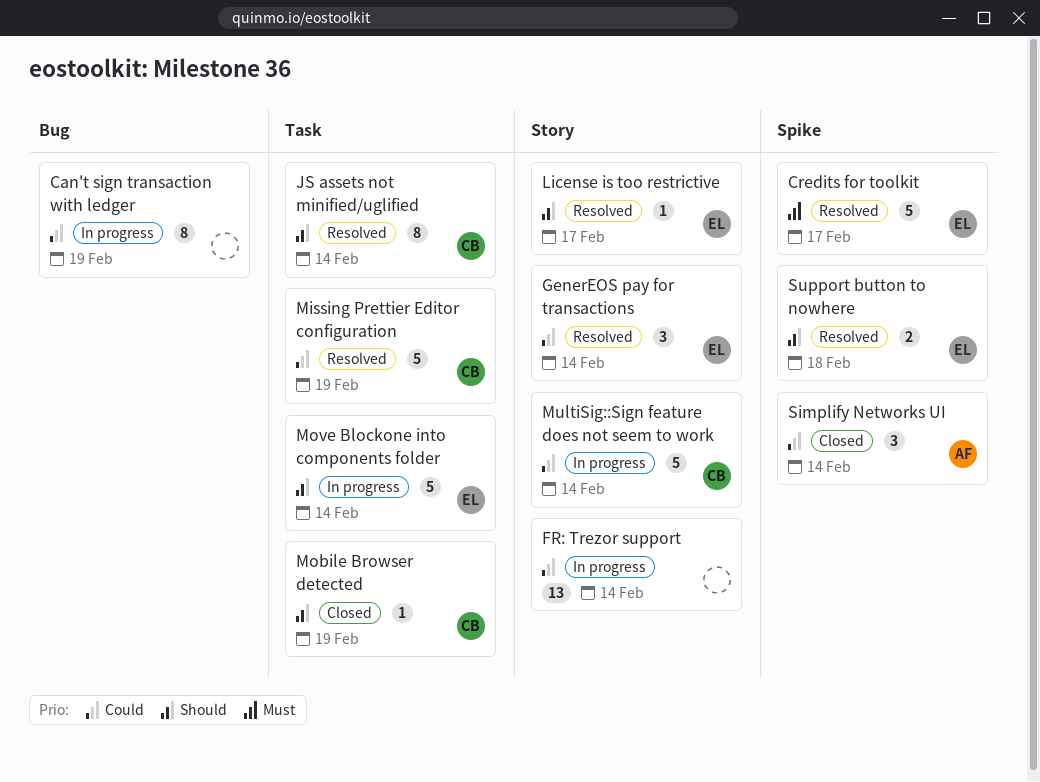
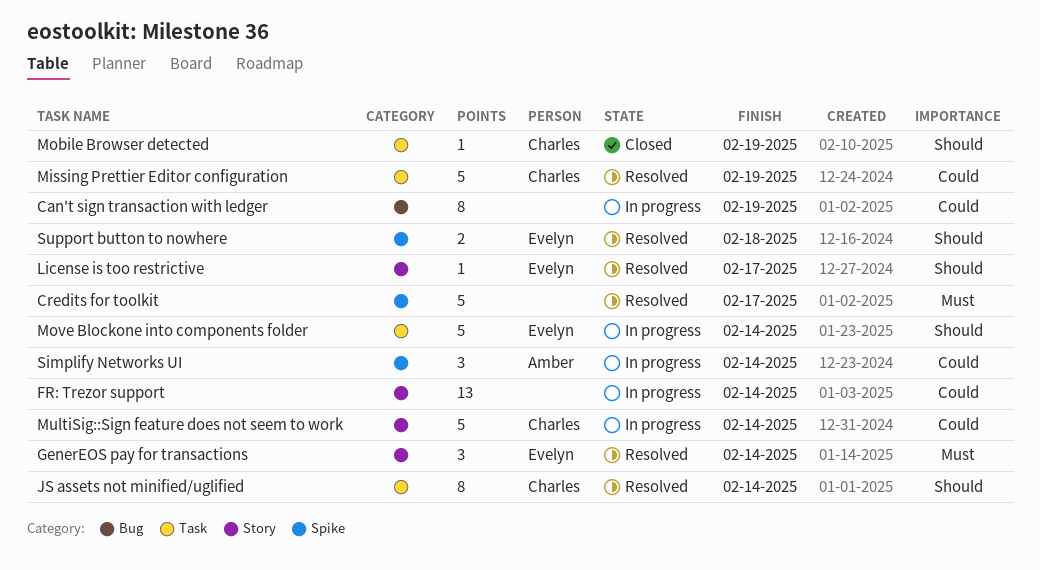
GenerEOS pay for transactions, priority: Could -> Must
Simplify Networks UI, status: Closed -> In progress
Сredits for toolkit, owner: Evelyn -> none

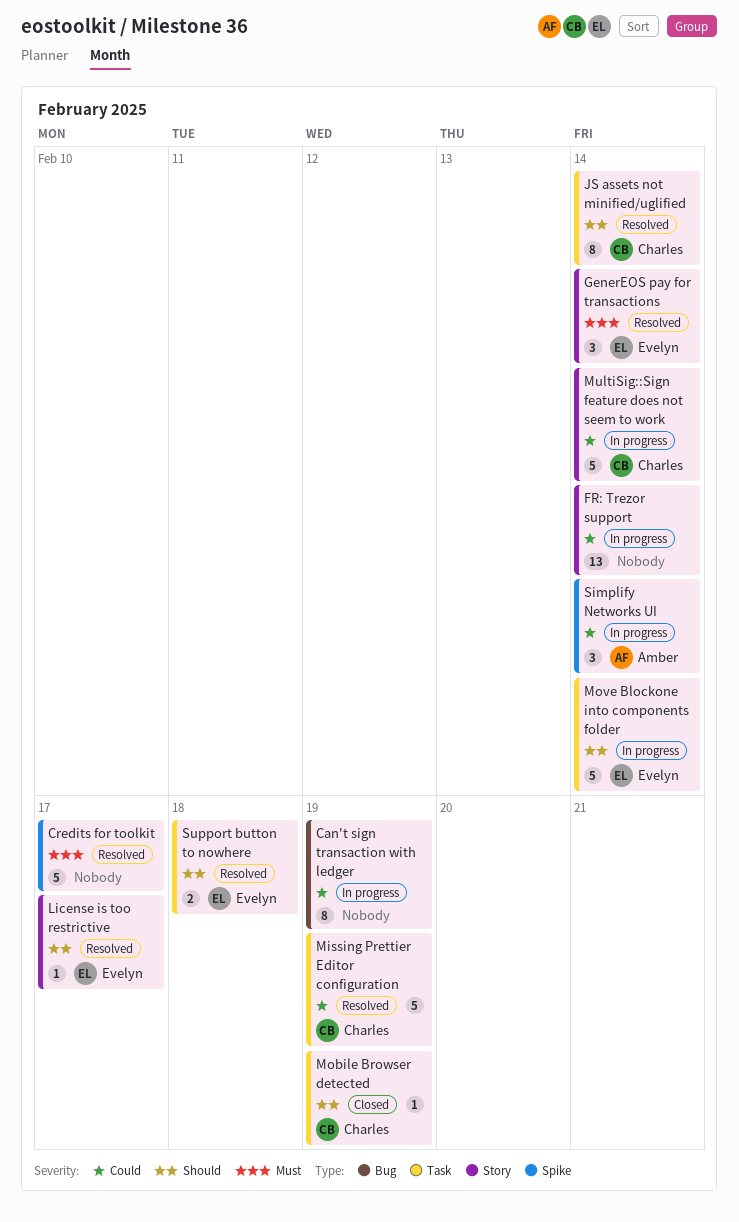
Support button to nowhere, label: Spike -> Task

